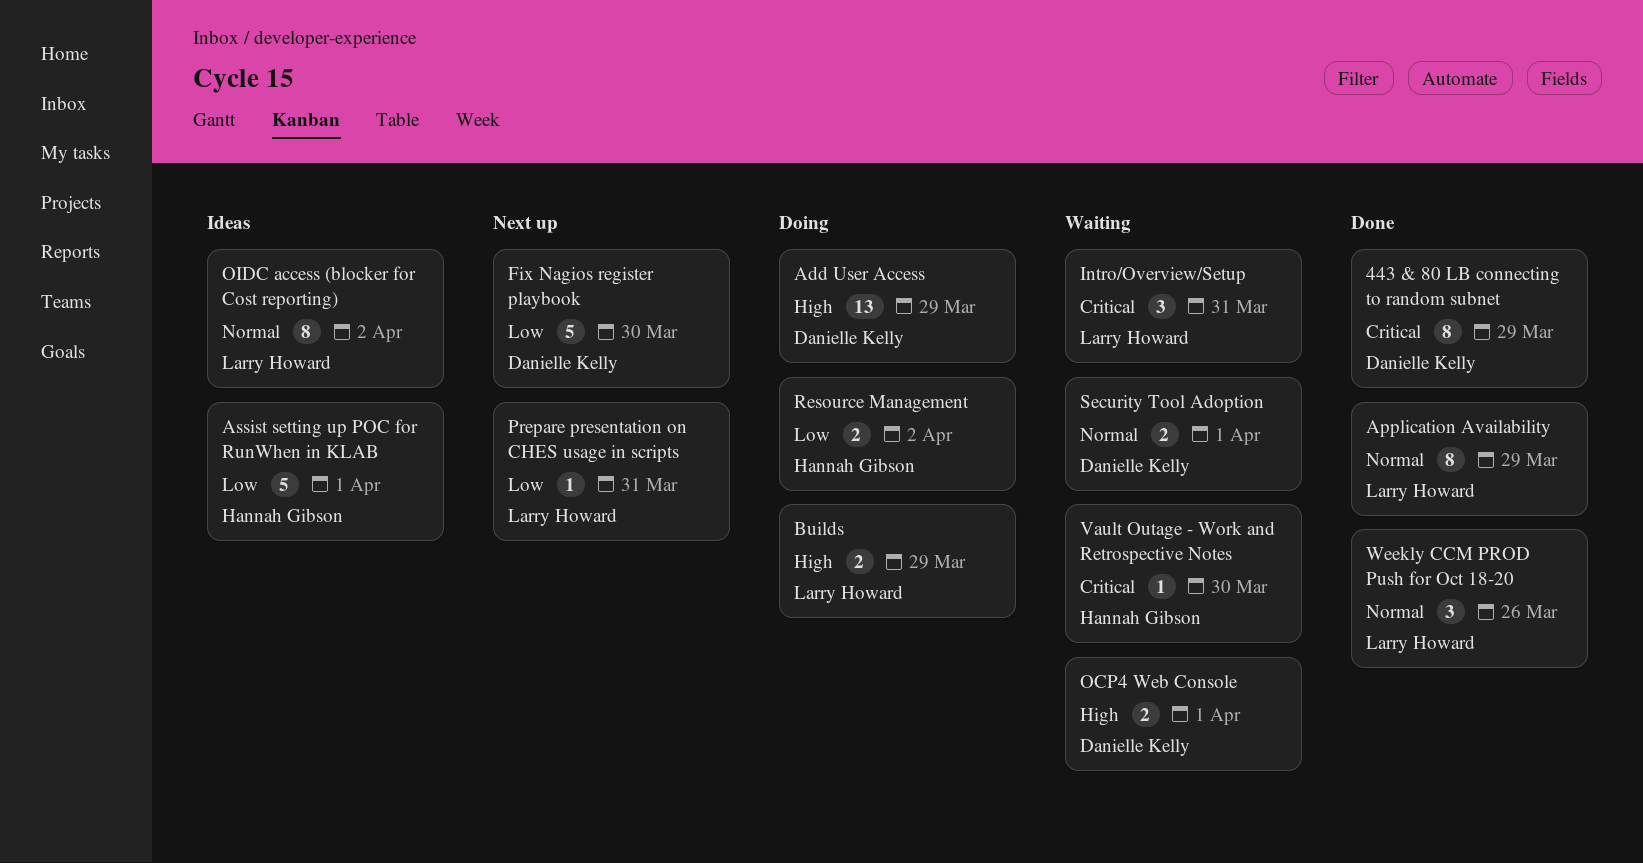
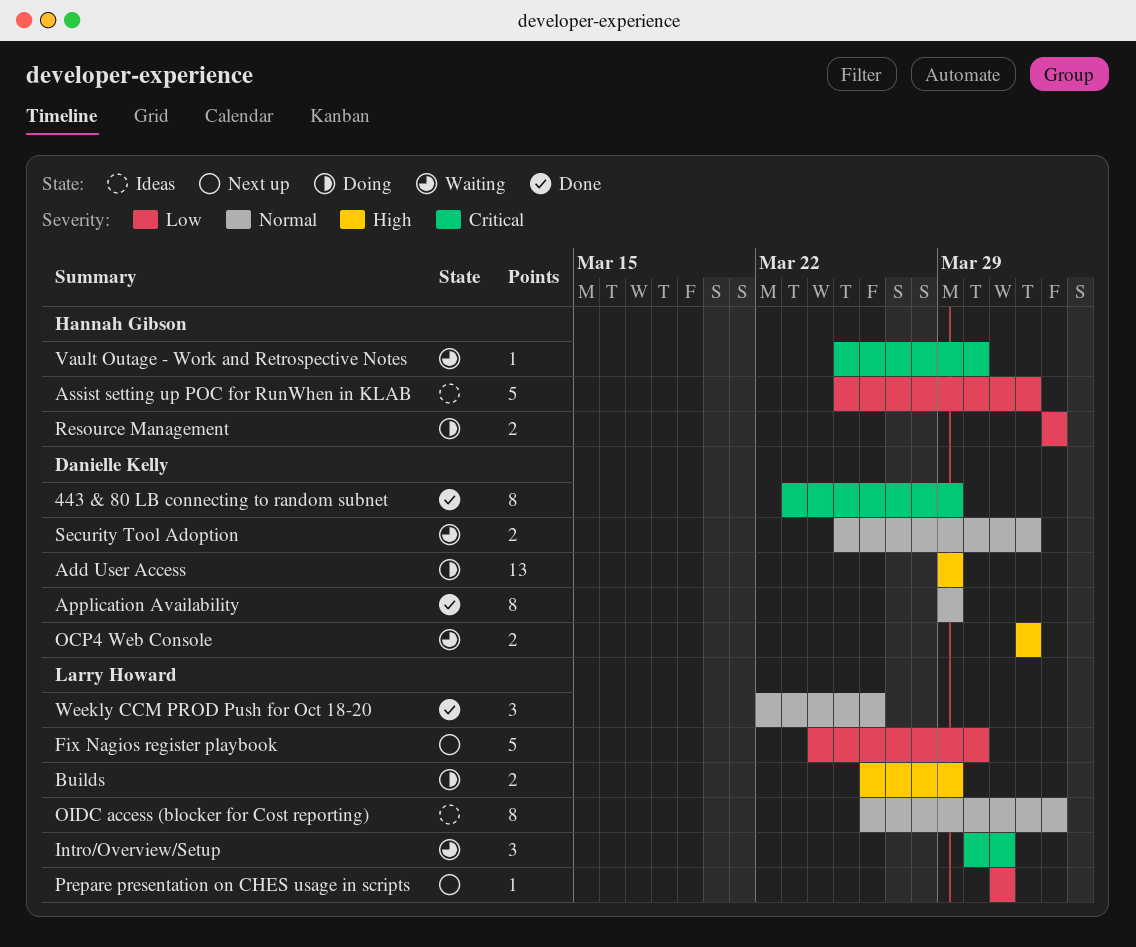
Application Availability, owner: Larry Howard -> Danielle Kelly
Fix Nagios register playbook, owner: Danielle Kelly -> Larry Howard

